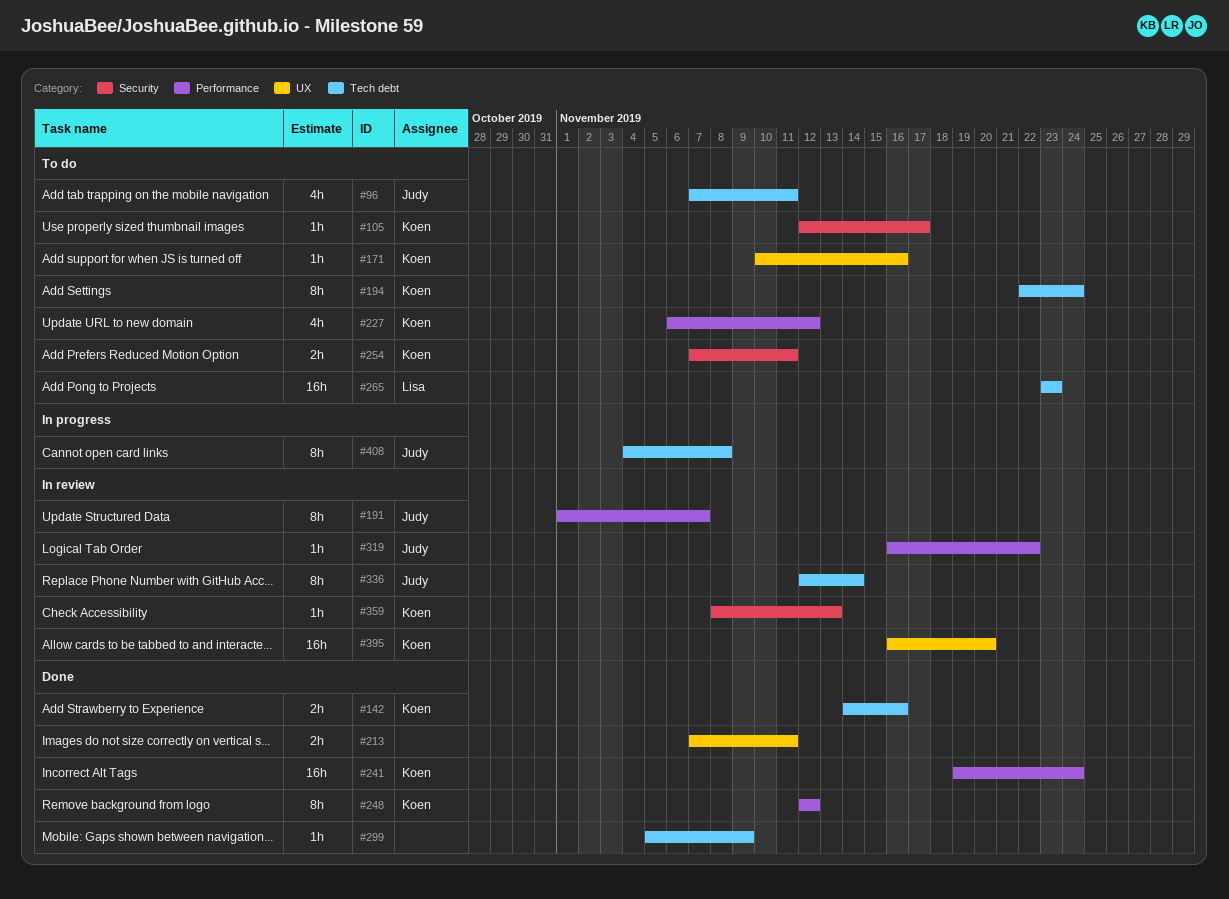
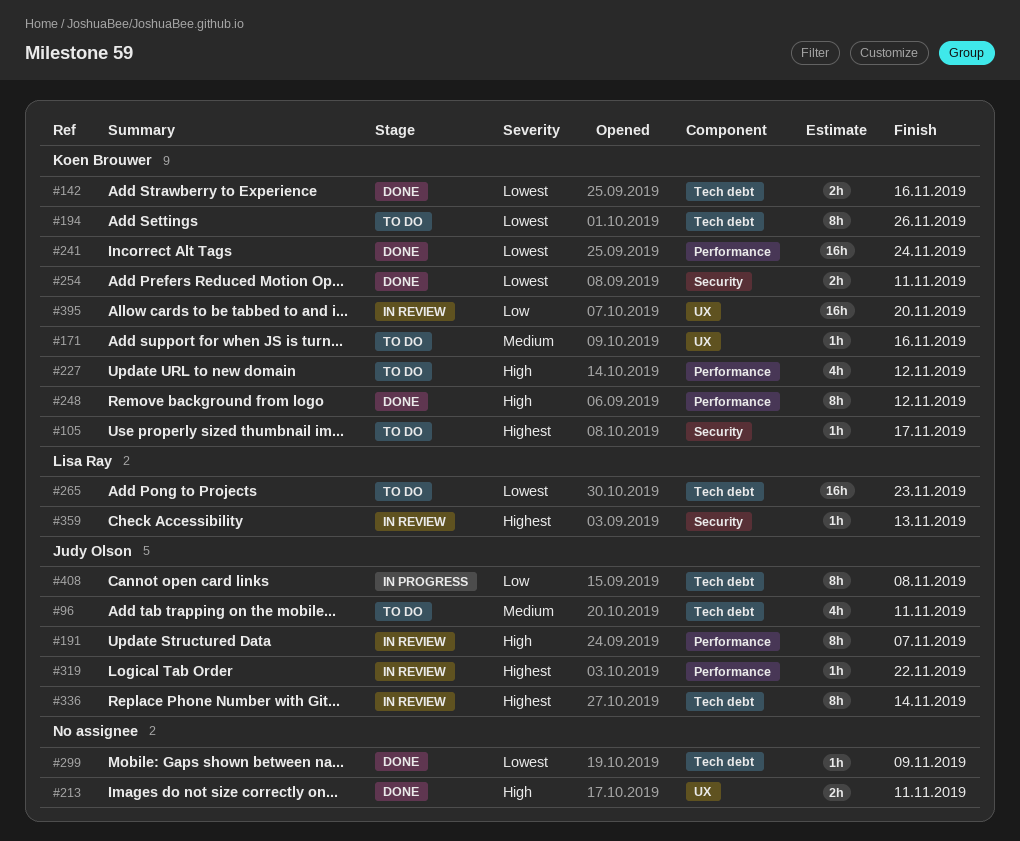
#194, due: Nov 24 -> Nov 26
#254, status: To do -> Done
#359, owner: Koen Brouwer -> Lisa Ray

